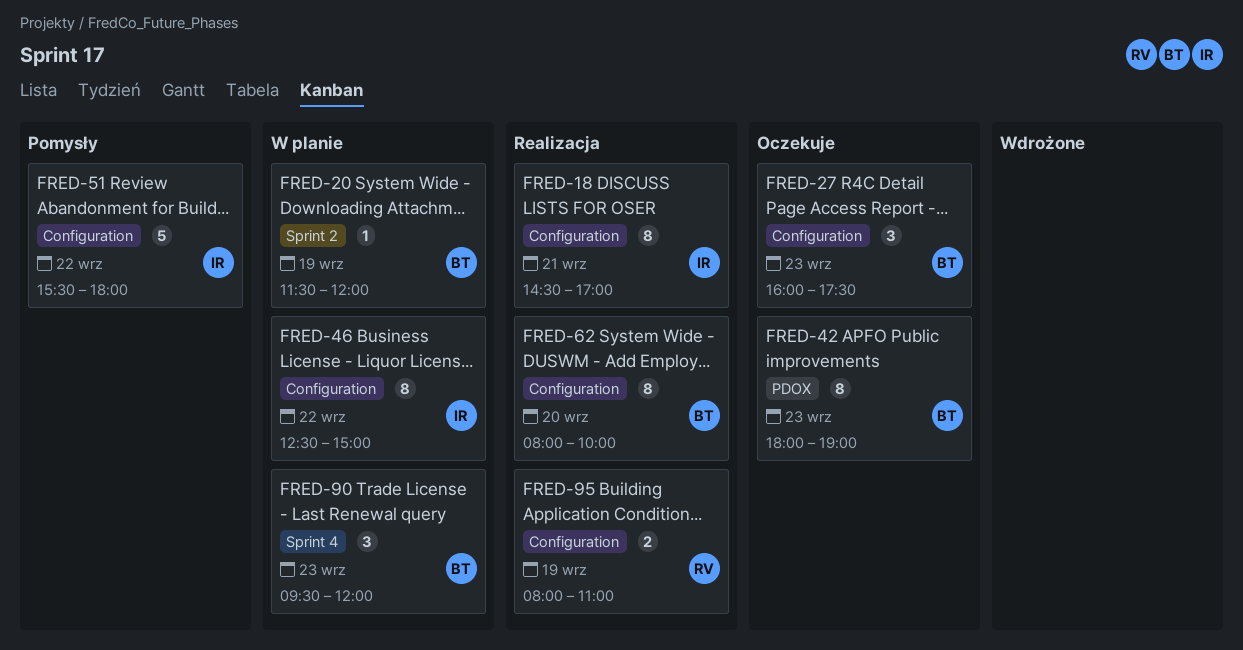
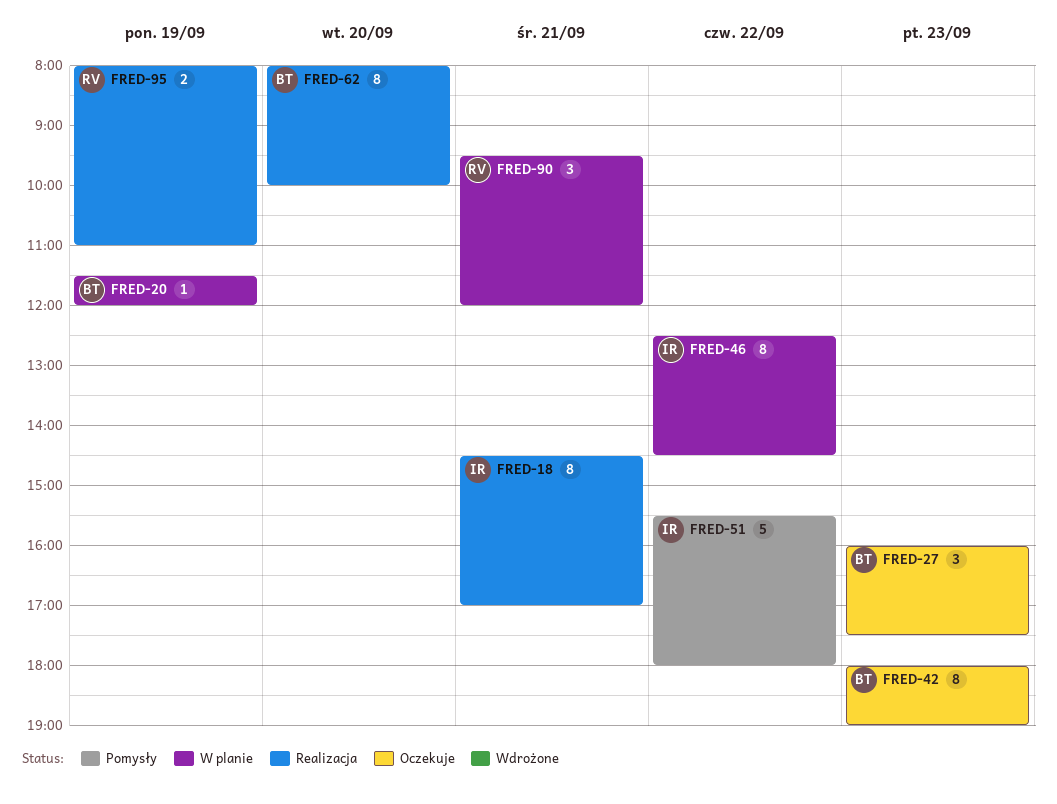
FRED-46, ends: 15:00 -> 14:30
FRED-90, owner: BT -> RV
FRED-90, day: Sep 23 -> Sep 21

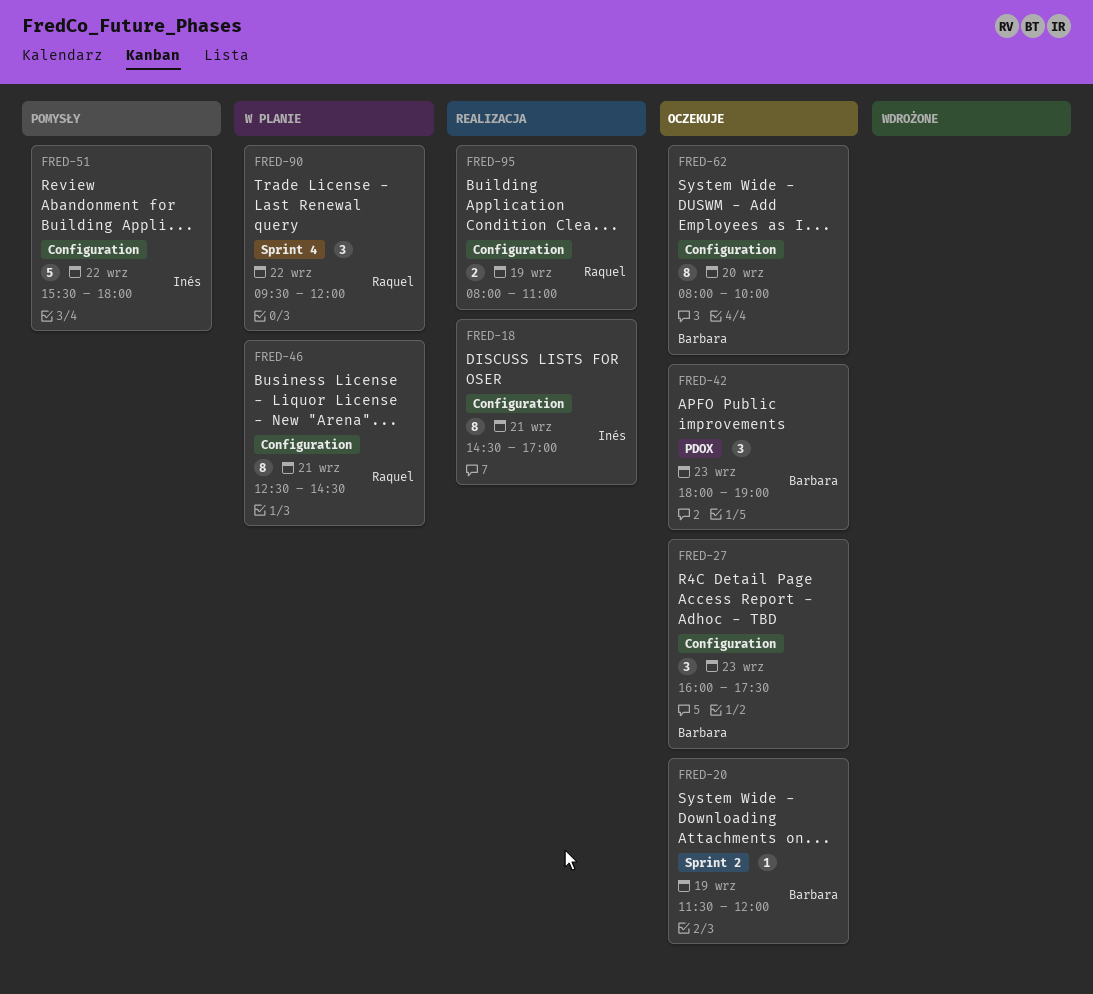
FRED-20, status: W planie -> Oczekuje
FRED-42, estimate: 8 -> 3
FRED-46, owner: Inés -> Raquel
FRED-46, day: Sep 22 -> Sep 21
FRED-62, status: Realizacja -> Oczekuje
FRED-90, day: Sep 21 -> Sep 22

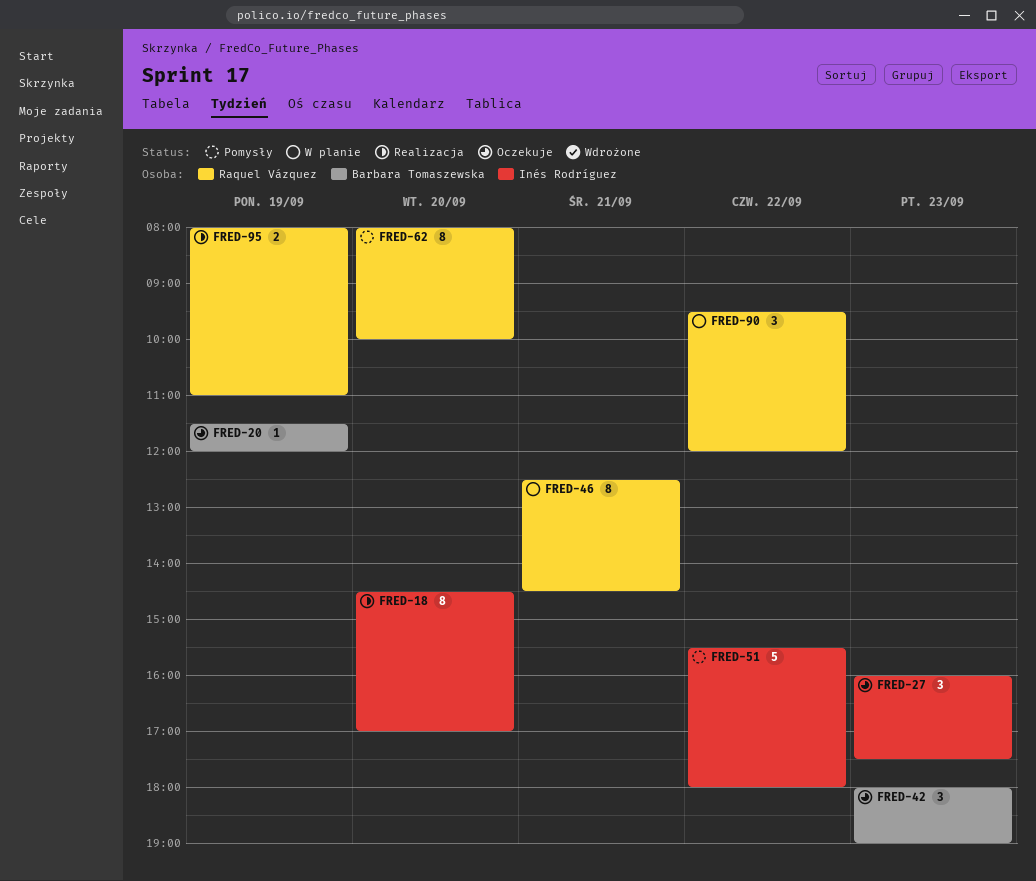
FRED-18, day: Sep 21 -> Sep 20
FRED-27, owner: Barbara Tomaszewska -> Inés Rodríguez
FRED-62, status: Oczekuje -> Pomysły
FRED-62, owner: Barbara Tomaszewska -> Raquel Vázquez

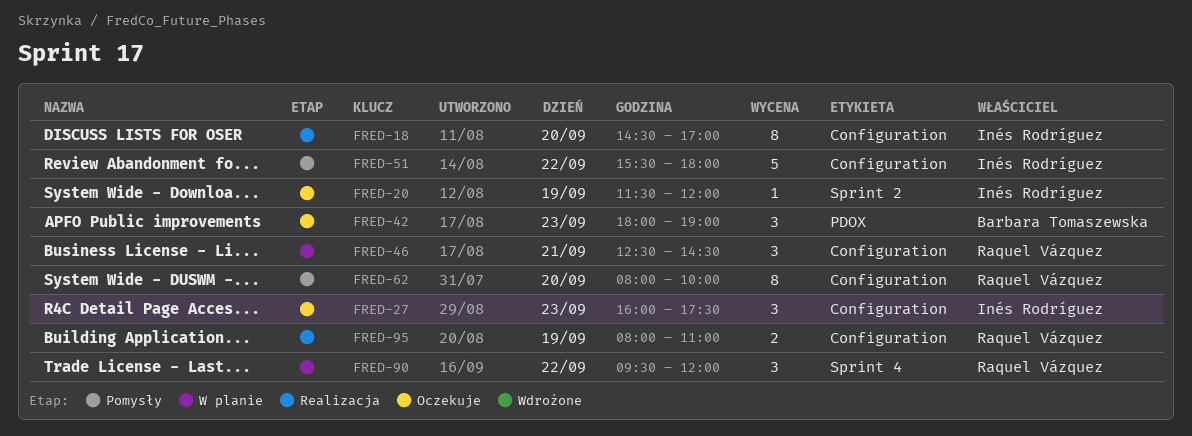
FRED-20, owner: Barbara Tomaszewska -> Inés Rodríguez
FRED-46, estimate: 8 -> 3

